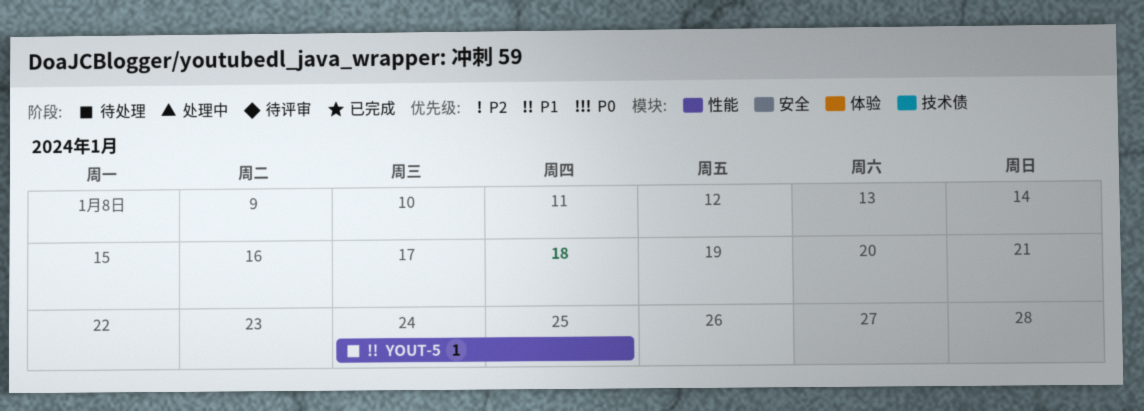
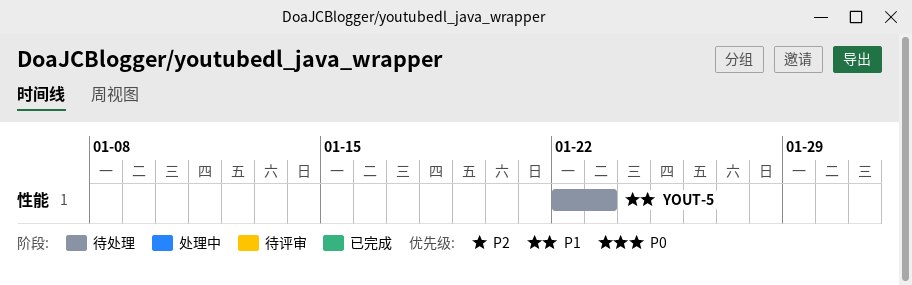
YOUT-5, start: Jan 24 -> Jan 22
YOUT-5, due: Jan 25 -> Jan 23

